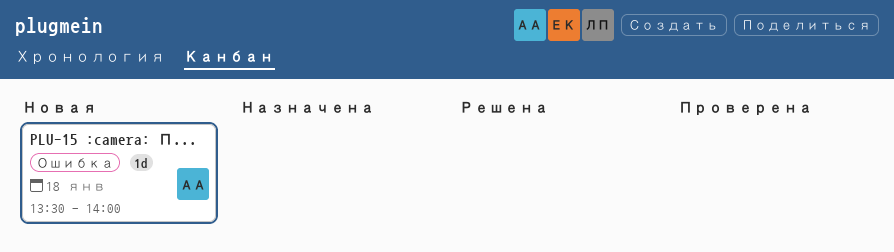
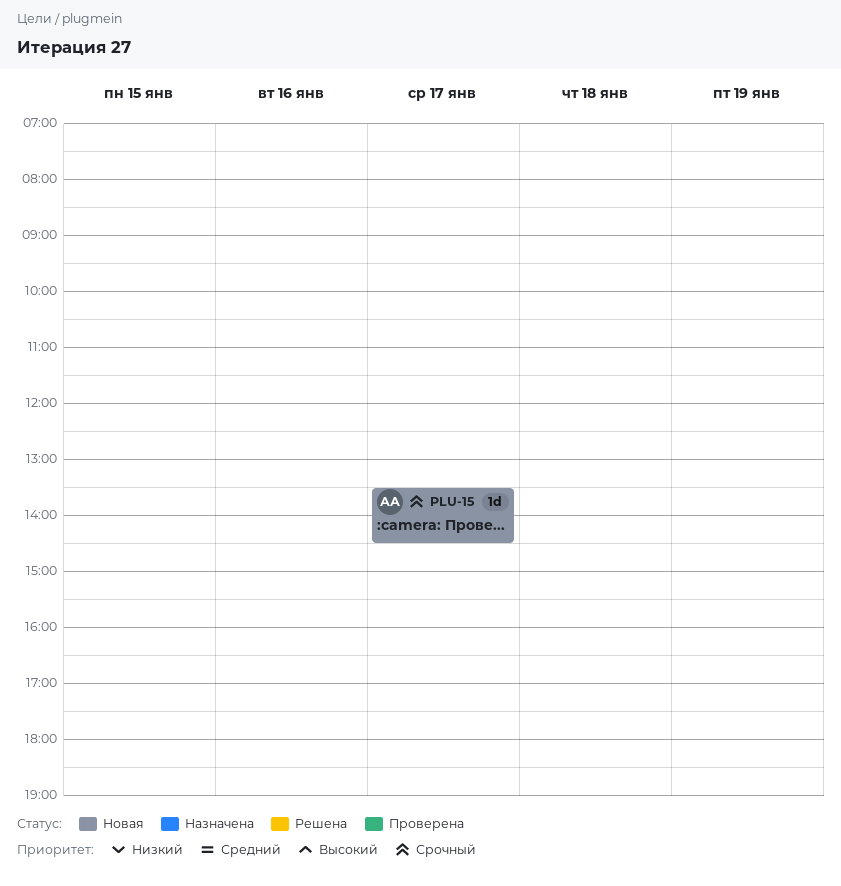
PLU-15, day: Jan 18 -> Jan 17
PLU-15, ends: 14:00 -> 14:30

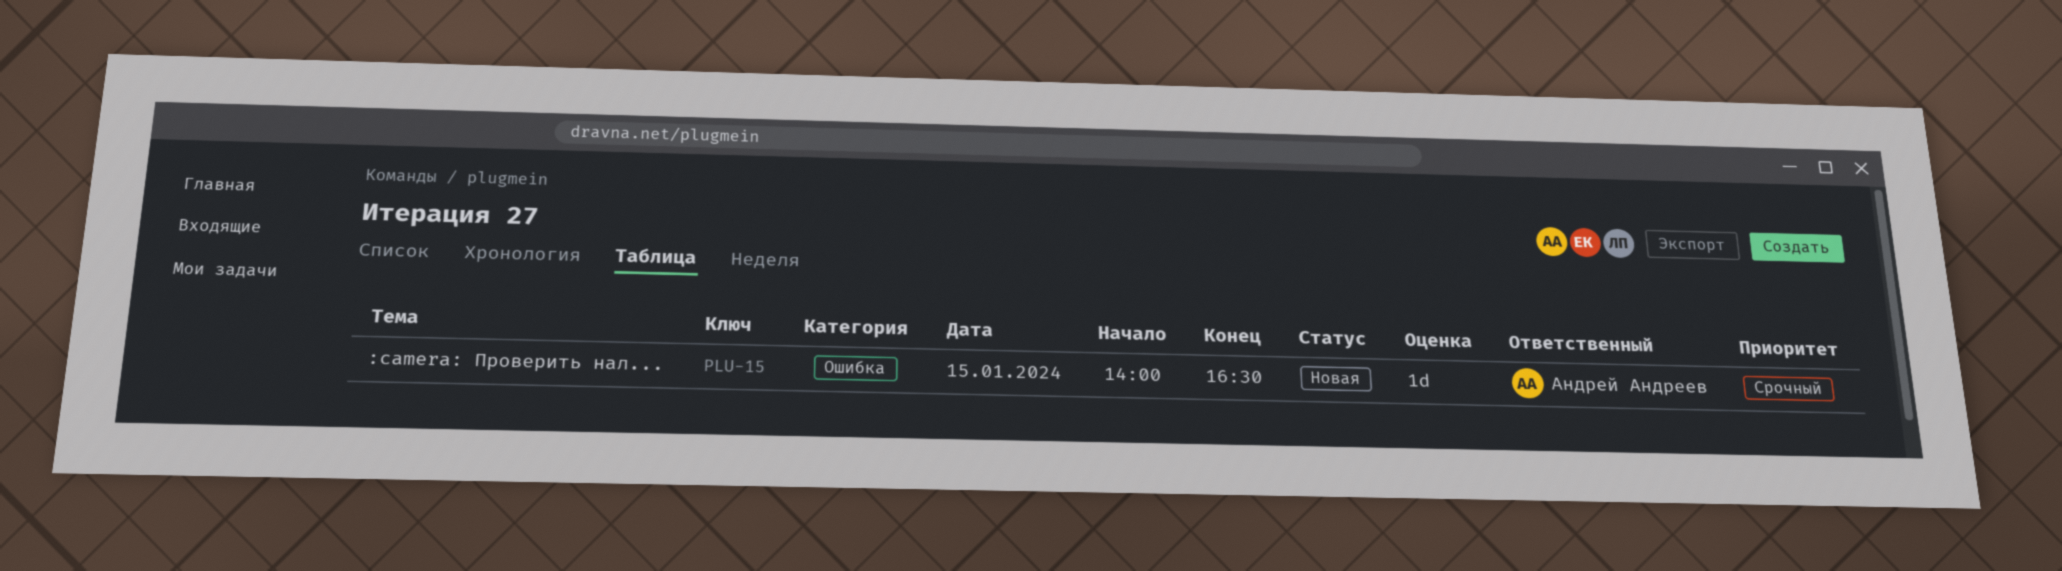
PLU-15, day: Jan 17 -> Jan 15
PLU-15, begins: 13:30 -> 14:00
PLU-15, ends: 14:30 -> 16:30

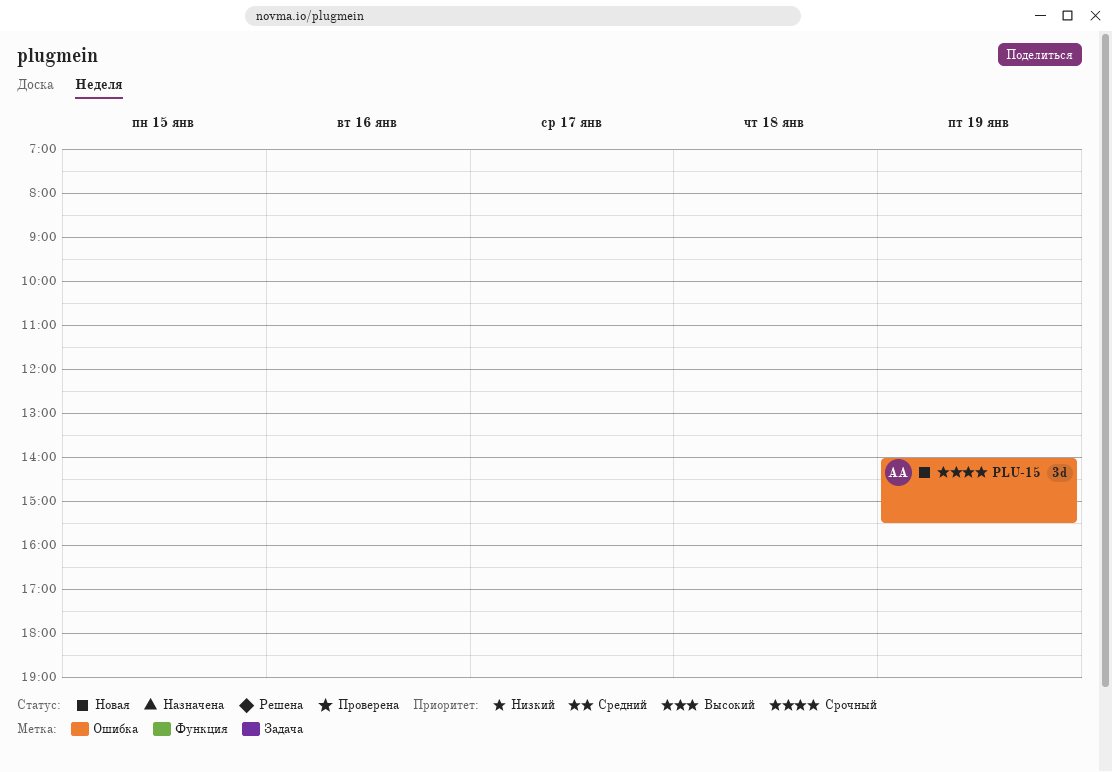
PLU-15, estimate: 1d -> 3d
PLU-15, day: Jan 15 -> Jan 19
PLU-15, ends: 16:30 -> 15:30

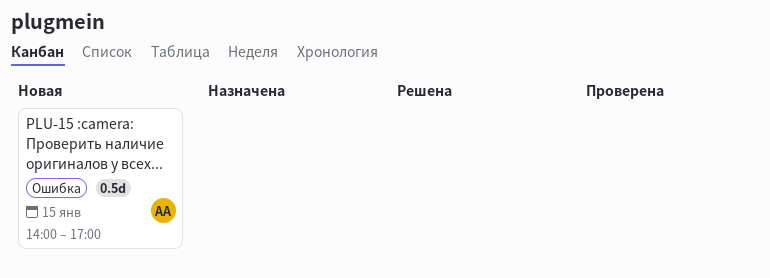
PLU-15, estimate: 3d -> 0.5d
PLU-15, day: Jan 19 -> Jan 15
PLU-15, ends: 15:30 -> 17:00

